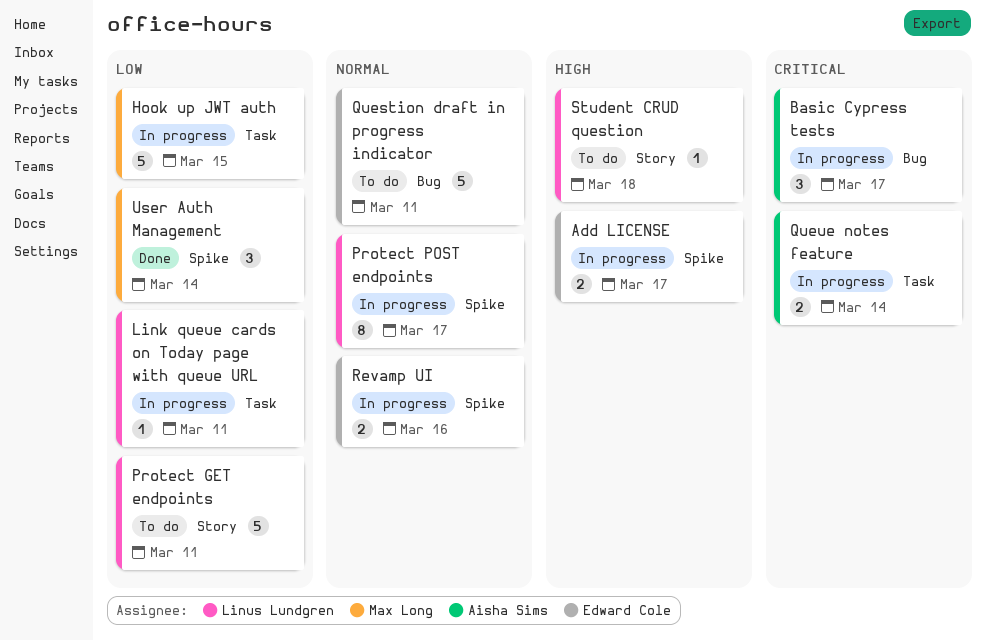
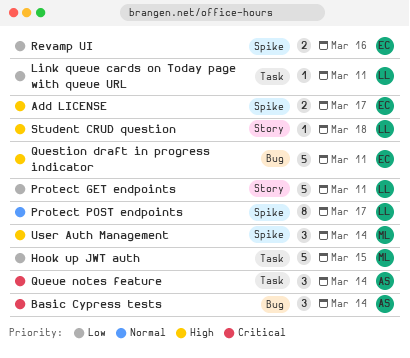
Basic Cypress tests, due: Mar 17 -> Mar 14
Question draft in progress indicator, priority: Normal -> High
Queue notes feature, estimate: 2 -> 3
Revamp UI, priority: Normal -> Low
User Auth Management, priority: Low -> High

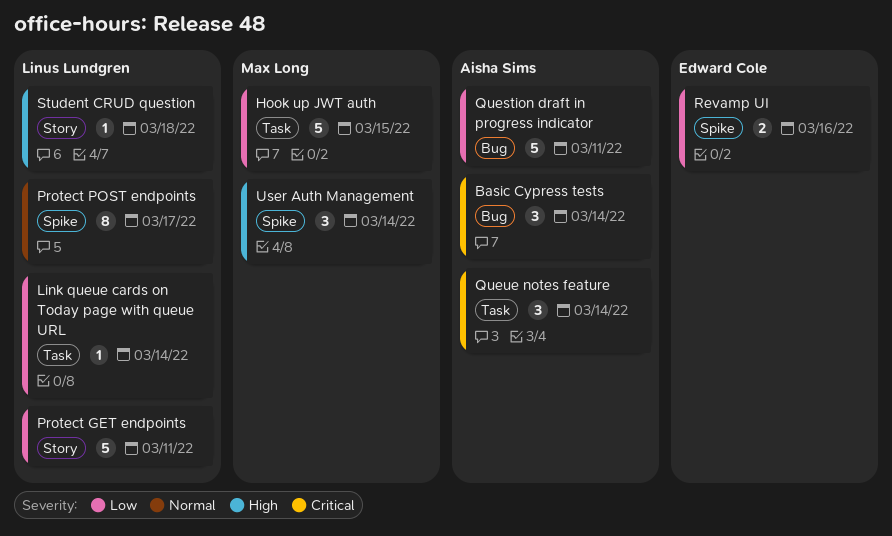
Add LICENSE: present -> none
Link queue cards on Today page with queue URL, due: Mar 11 -> Mar 14
Question draft in progress indicator, owner: Edward Cole -> Aisha Sims
Question draft in progress indicator, priority: High -> Low

